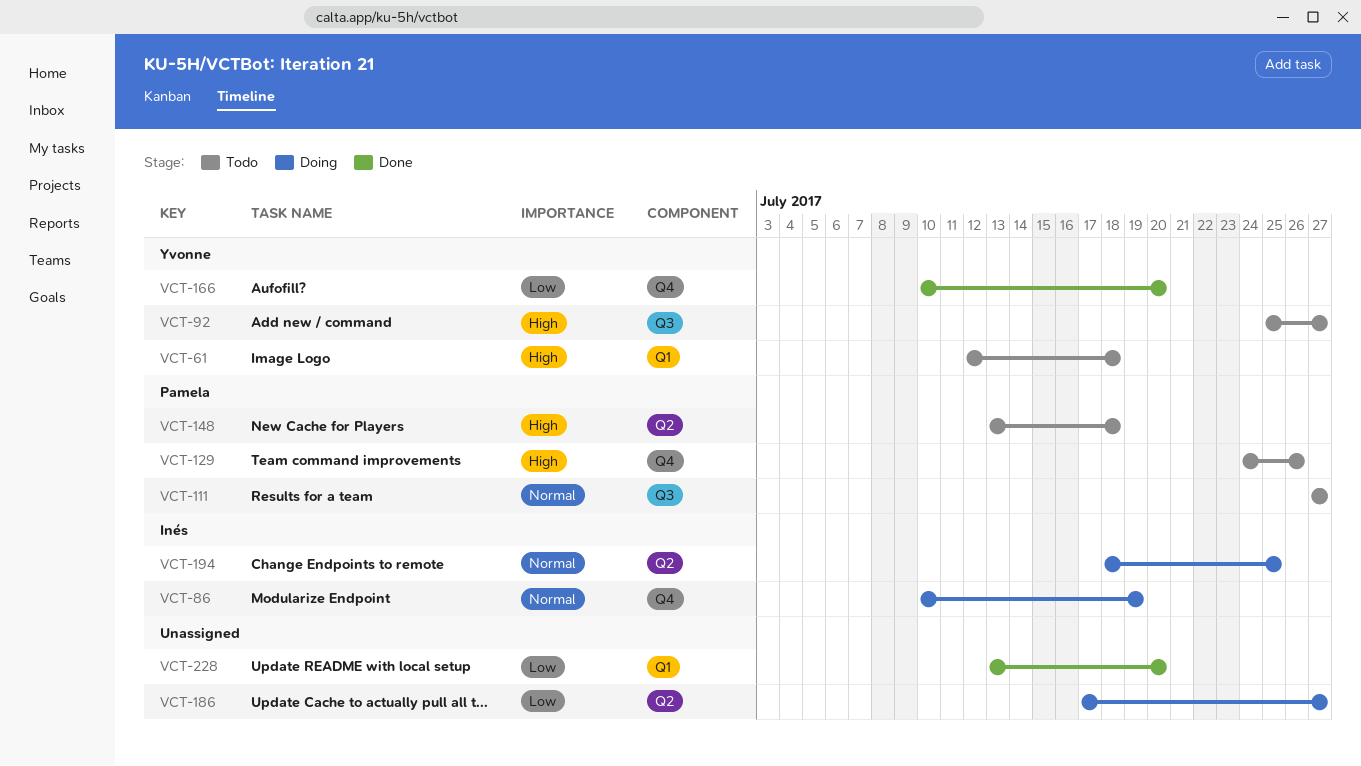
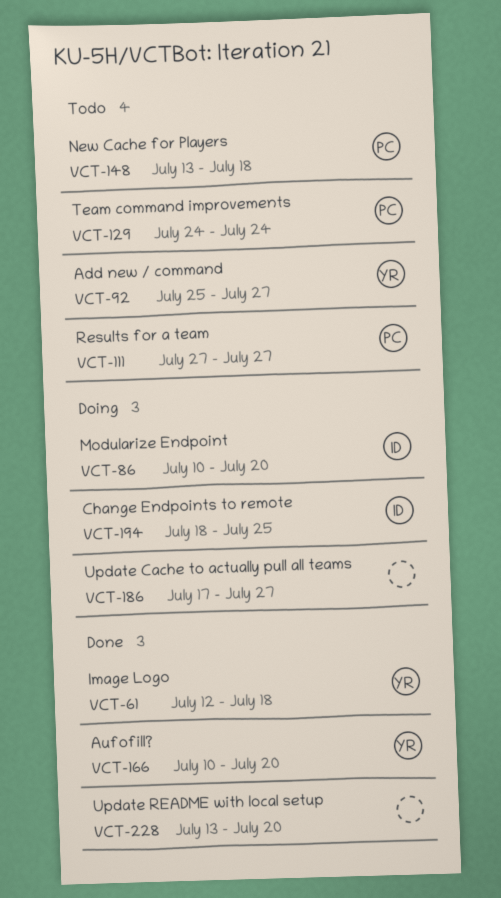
VCT-61, status: Todo -> Done
VCT-86, due: Jul 19 -> Jul 20
VCT-129, due: Jul 26 -> Jul 24

